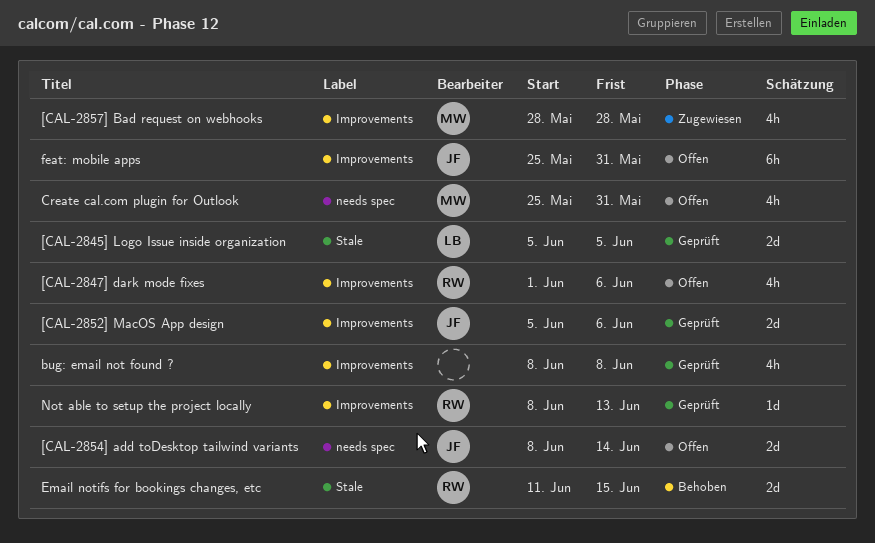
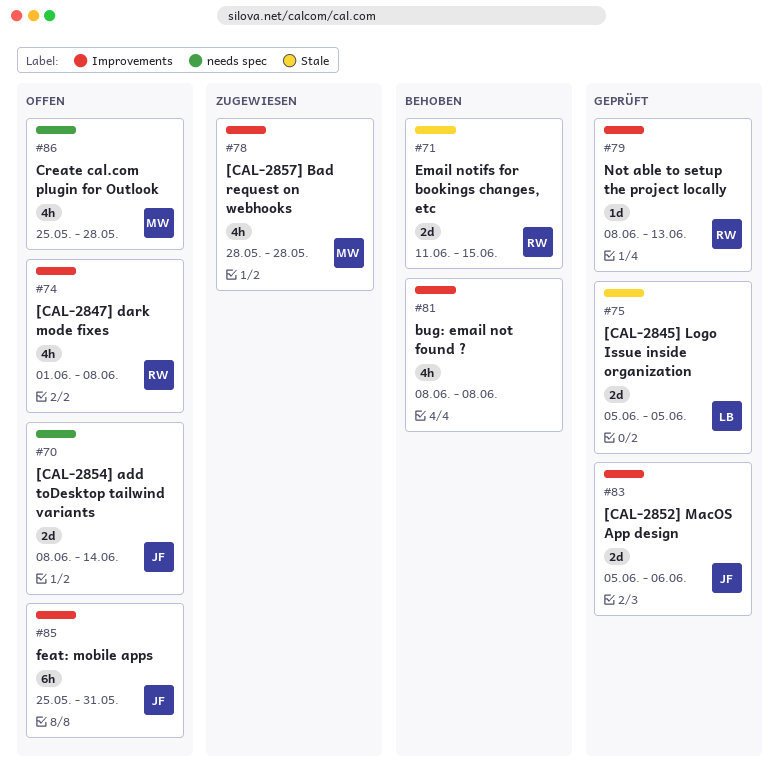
[CAL-2847] dark mode fixes, due: Jun 6 -> Jun 8
bug: email not found ?, status: Geprüft -> Behoben
Create cal.com plugin for Outlook, due: May 31 -> May 28

